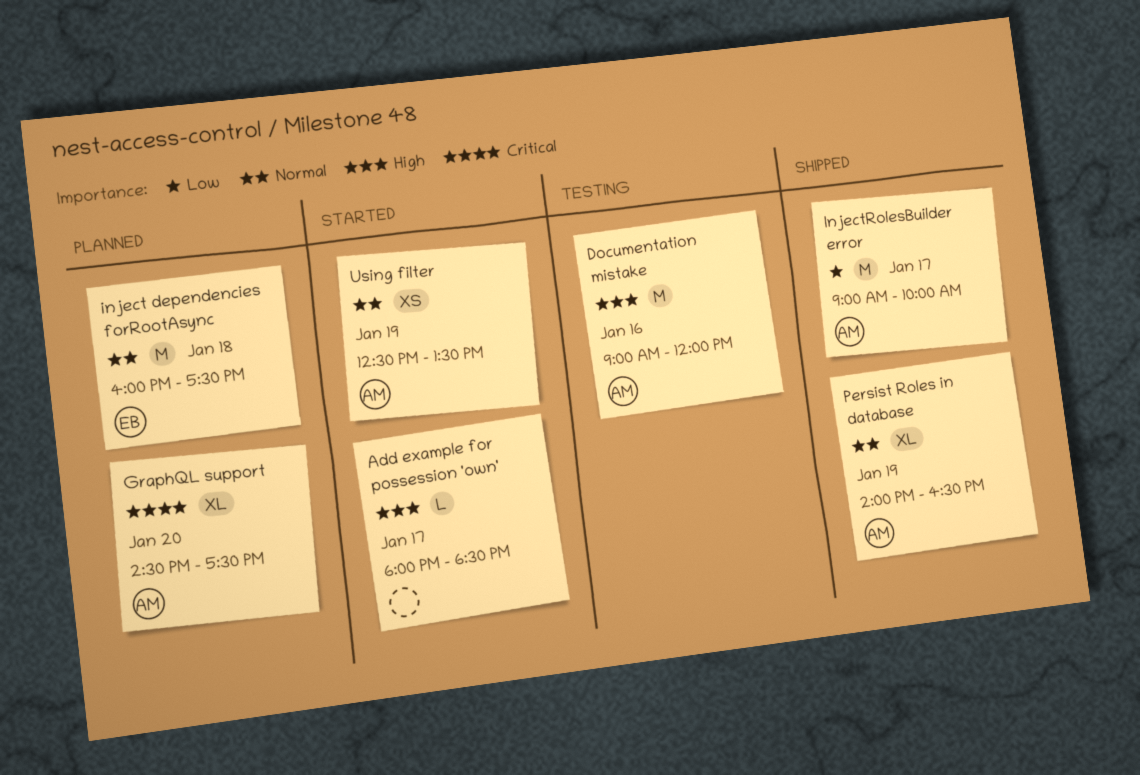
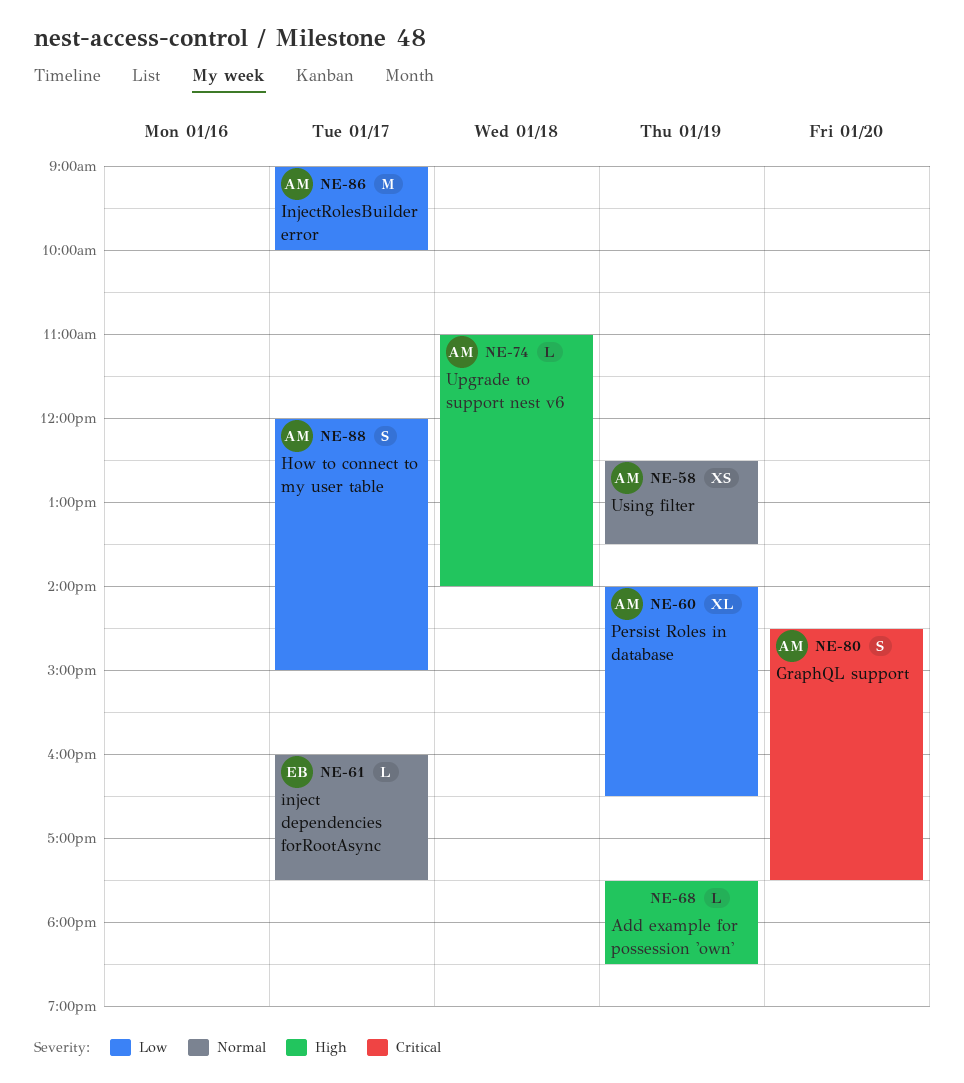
Add example for possession 'own', day: Jan 17 -> Jan 19
Add example for possession 'own', begins: 18:00 -> 17:30
Documentation mistake: present -> none
GraphQL support, estimate: XL -> S
How to connect to my user table: none -> present
inject dependencies forRootAsync, estimate: M -> L
inject dependencies forRootAsync, day: Jan 18 -> Jan 17
Persist Roles in database, priority: Normal -> Low
Upgrade to support nest v6: none -> present

